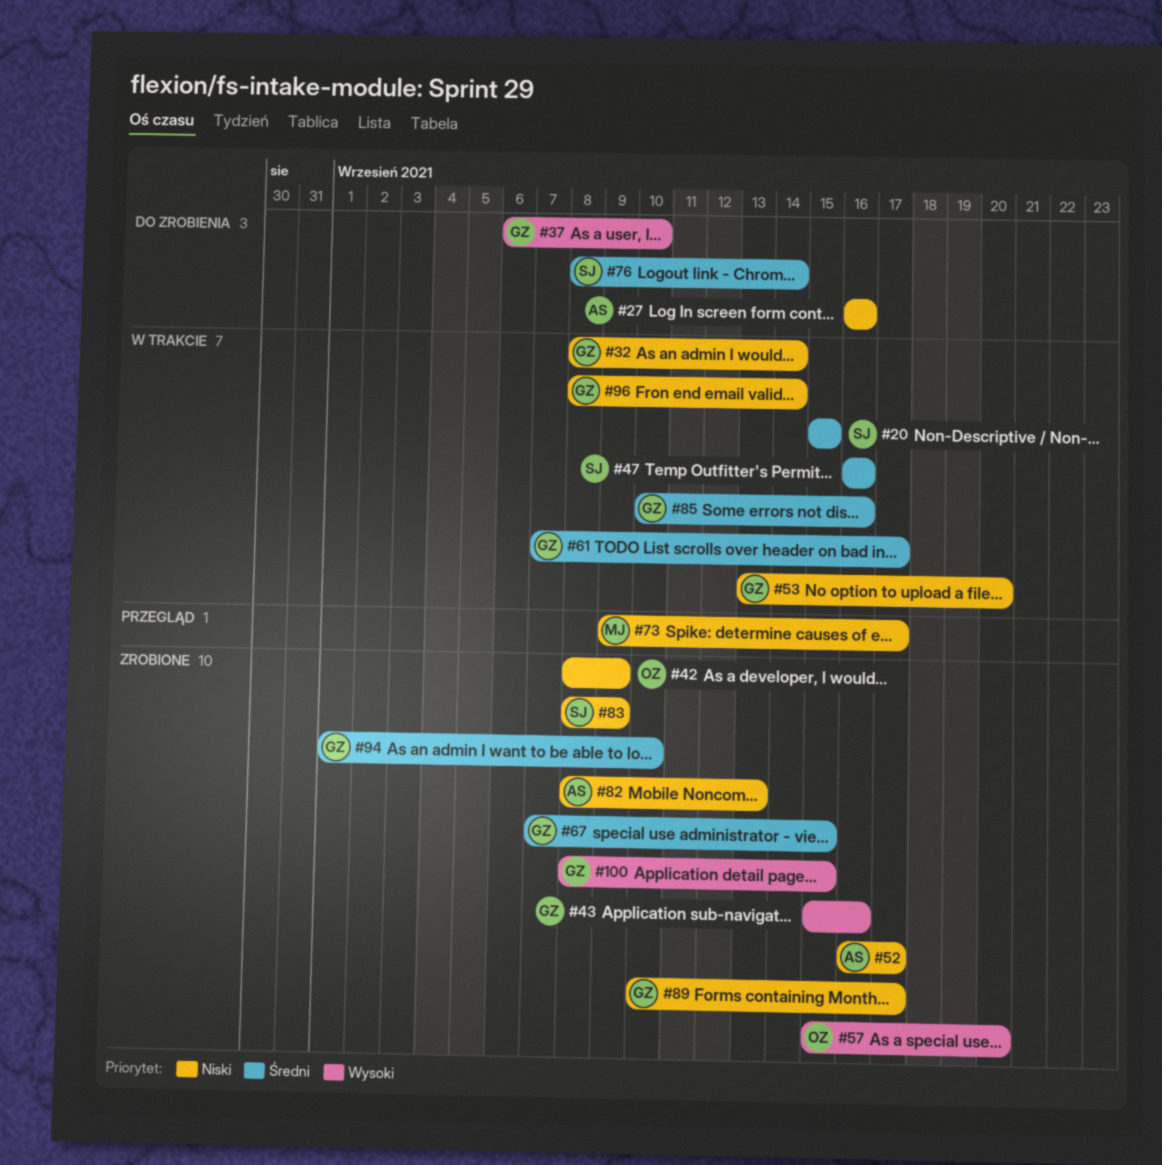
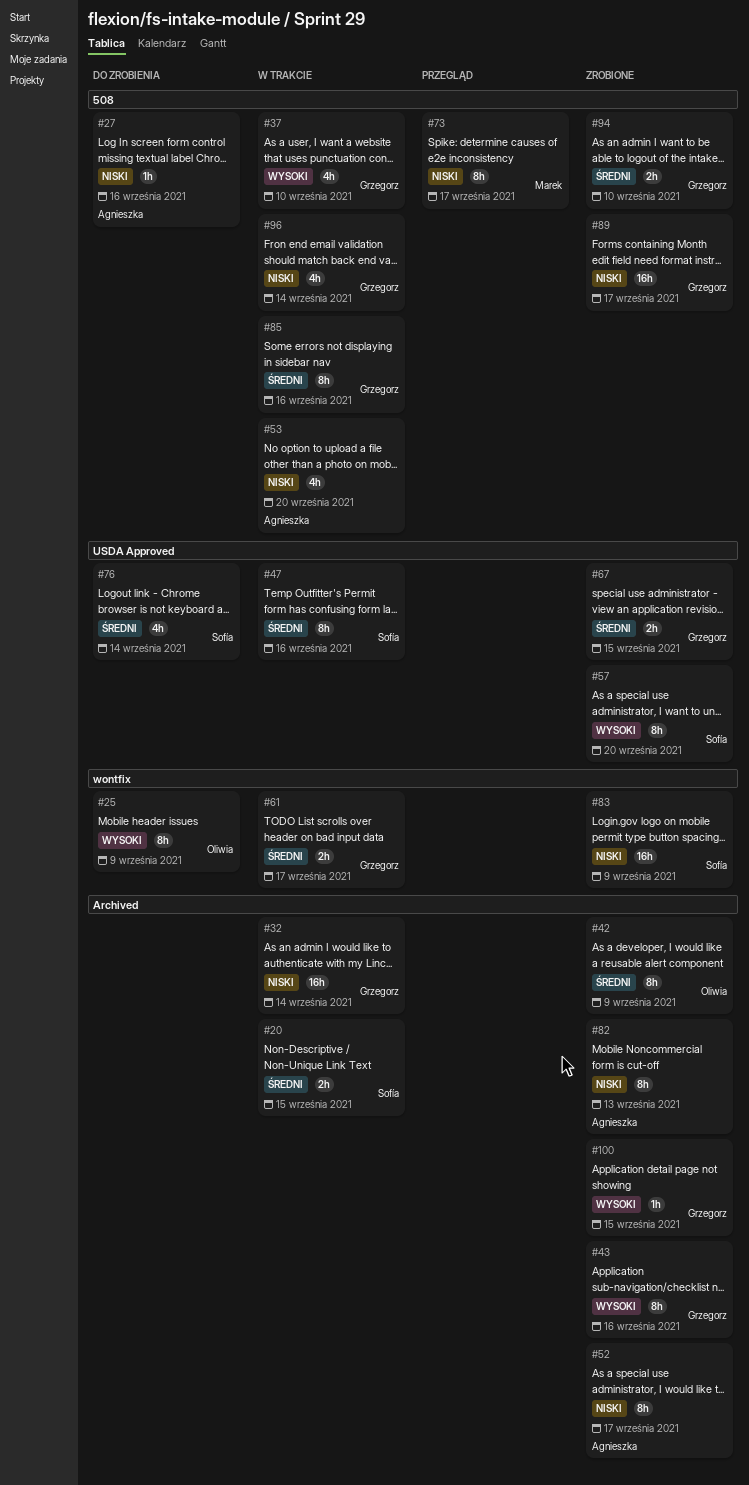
#25: none -> present
#37, status: Do zrobienia -> W trakcie
#42, priority: Niski -> Średni
#53, owner: Grzegorz -> Agnieszka
#57, owner: Oliwia -> Sofía

